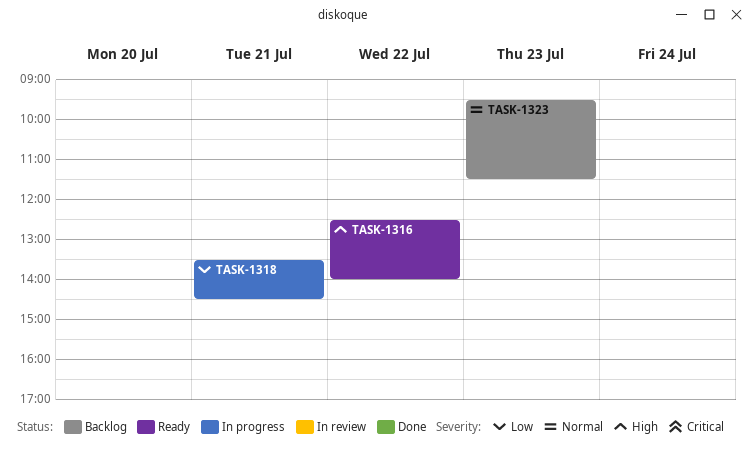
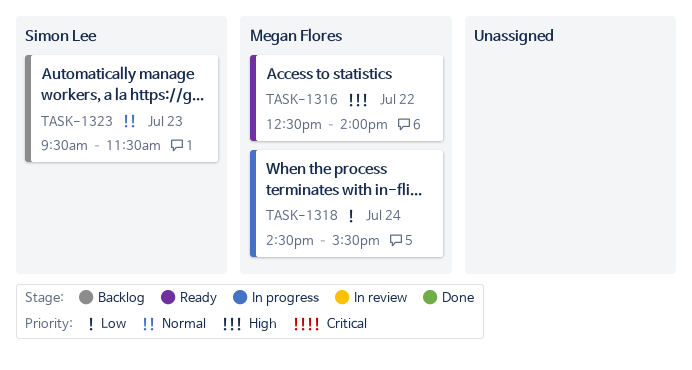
TASK-1318, day: Jul 21 -> Jul 24
TASK-1318, begins: 13:30 -> 14:30
TASK-1318, ends: 14:30 -> 15:30

